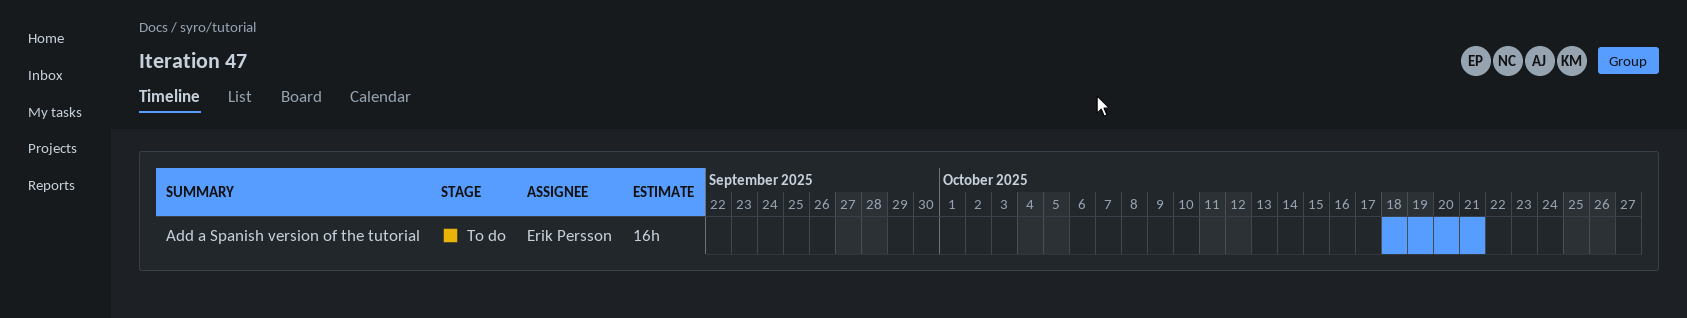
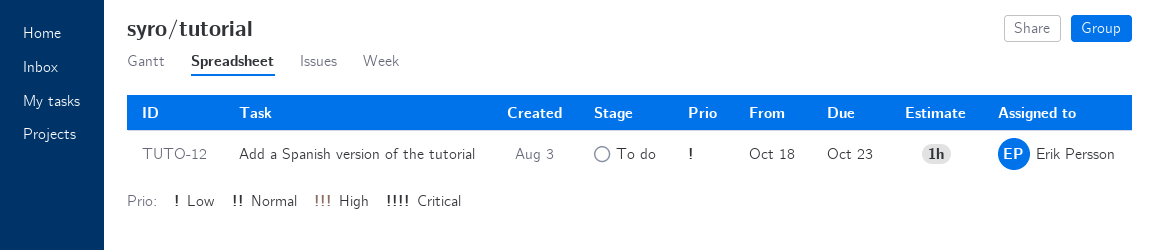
Add a Spanish version of the tutorial, estimate: 16h -> 1h
Add a Spanish version of the tutorial, due: Oct 21 -> Oct 23

